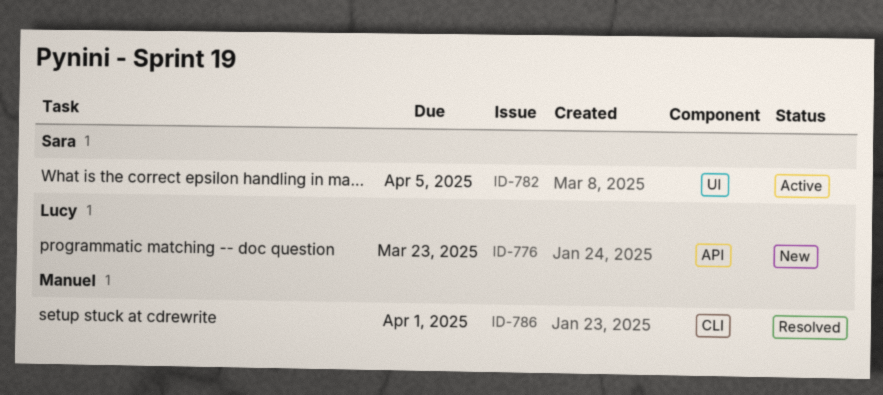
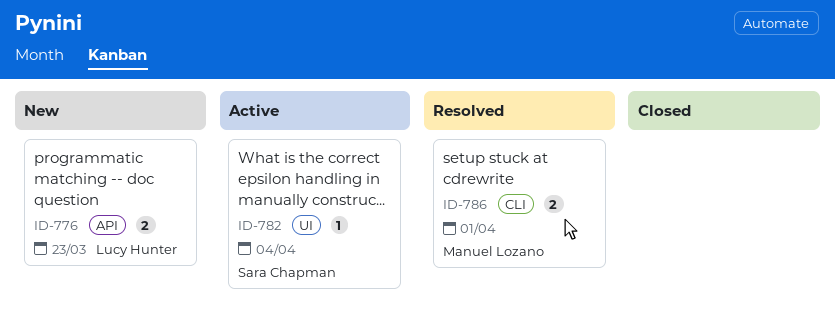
ID-782, due: Apr 5 -> Apr 4

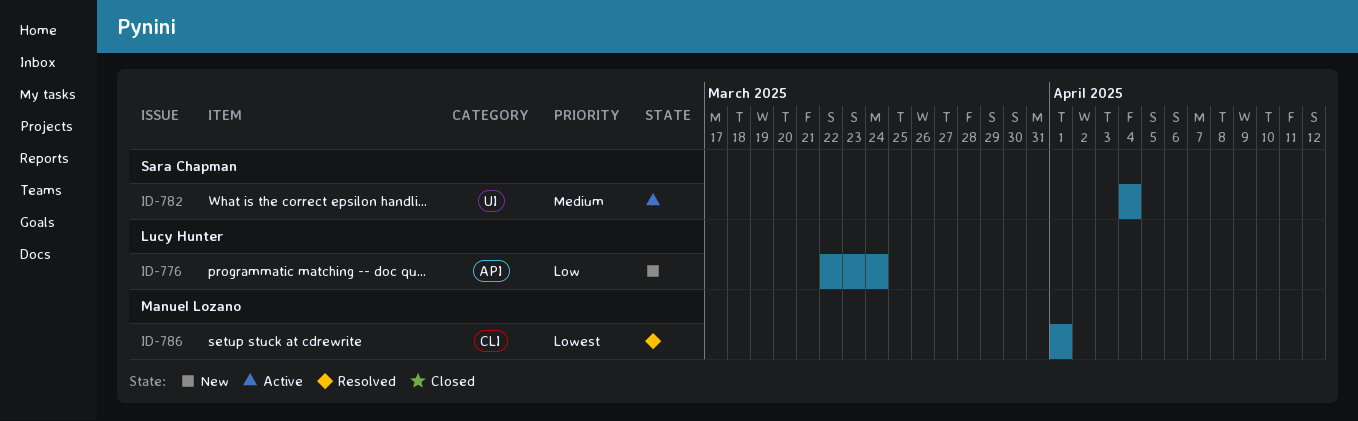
ID-776, due: Mar 23 -> Mar 24

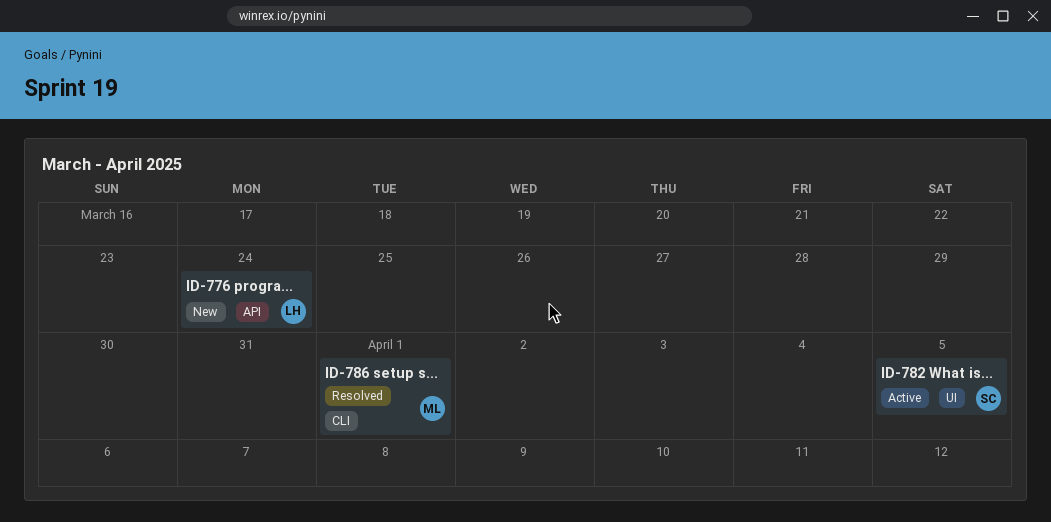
ID-782, due: Apr 4 -> Apr 5

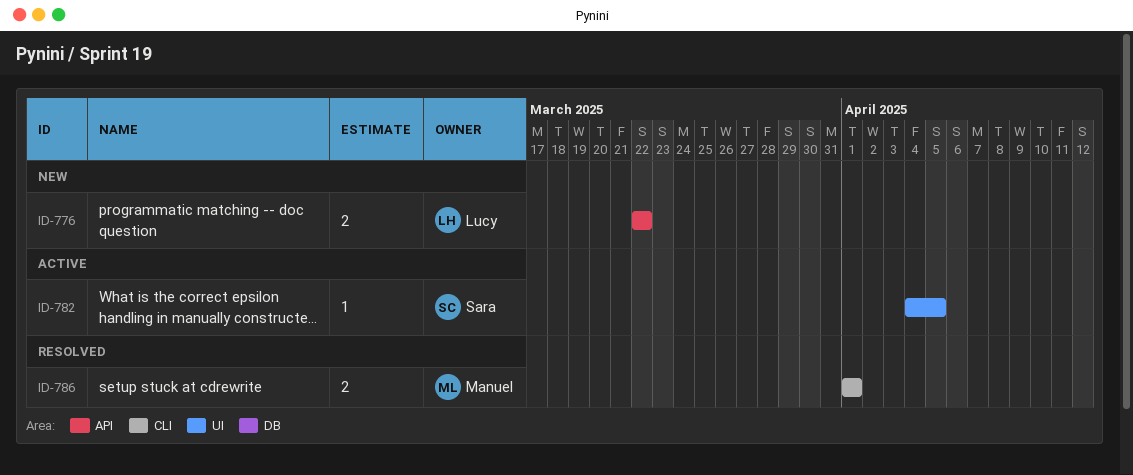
ID-776, due: Mar 24 -> Mar 22

